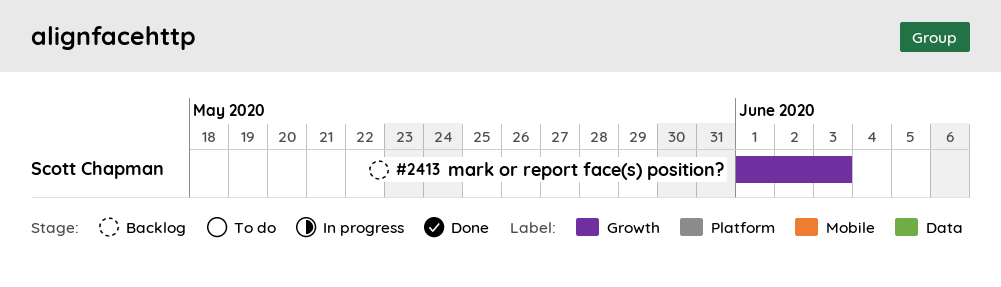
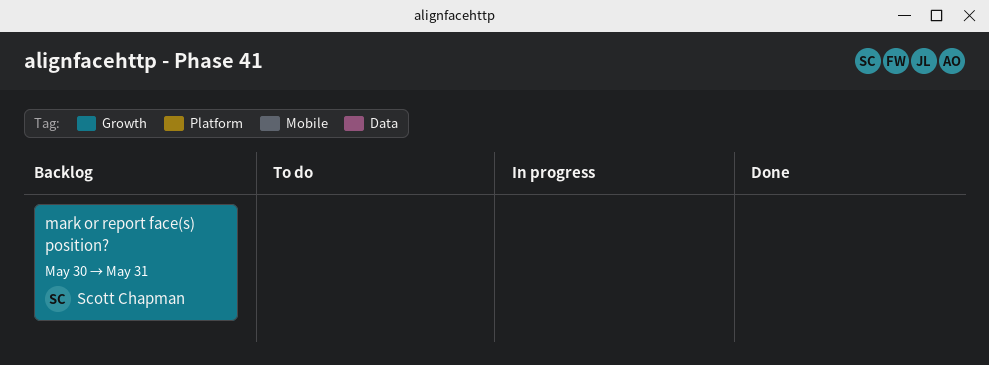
mark or report face(s) position?, start: Jun 1 -> May 30
mark or report face(s) position?, due: Jun 3 -> May 31

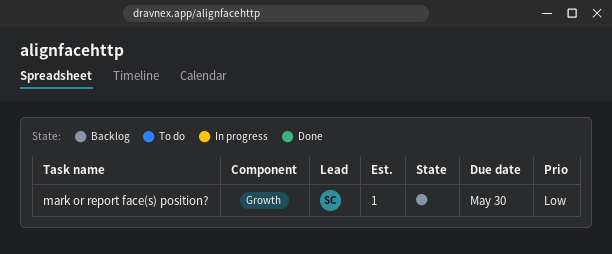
mark or report face(s) position?, due: May 31 -> May 30

